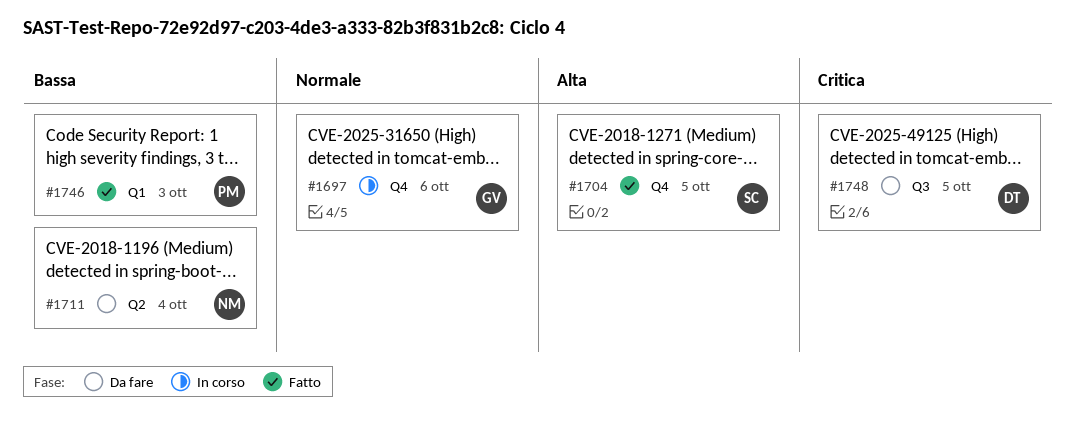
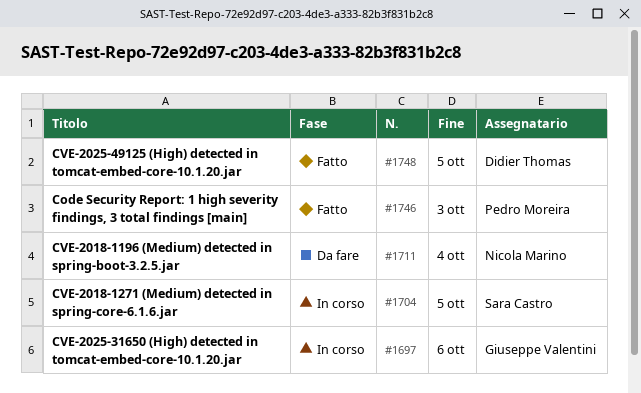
#1704, status: Fatto -> In corso
#1748, status: Da fare -> Fatto

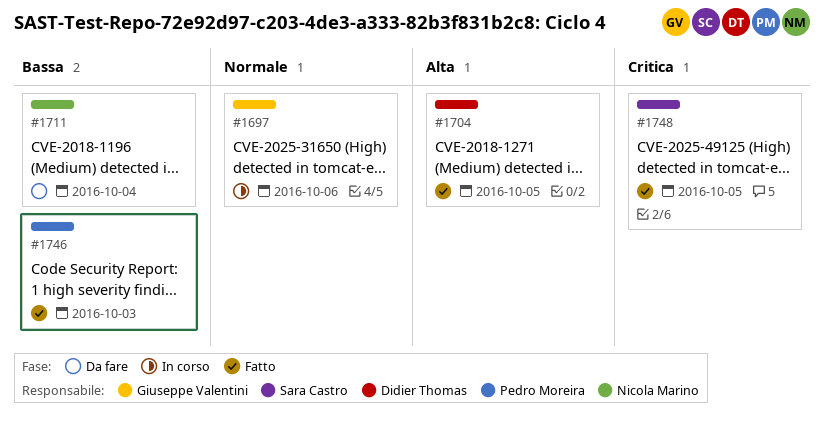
#1704, status: In corso -> Fatto
#1704, owner: Sara Castro -> Didier Thomas
#1748, owner: Didier Thomas -> Sara Castro

